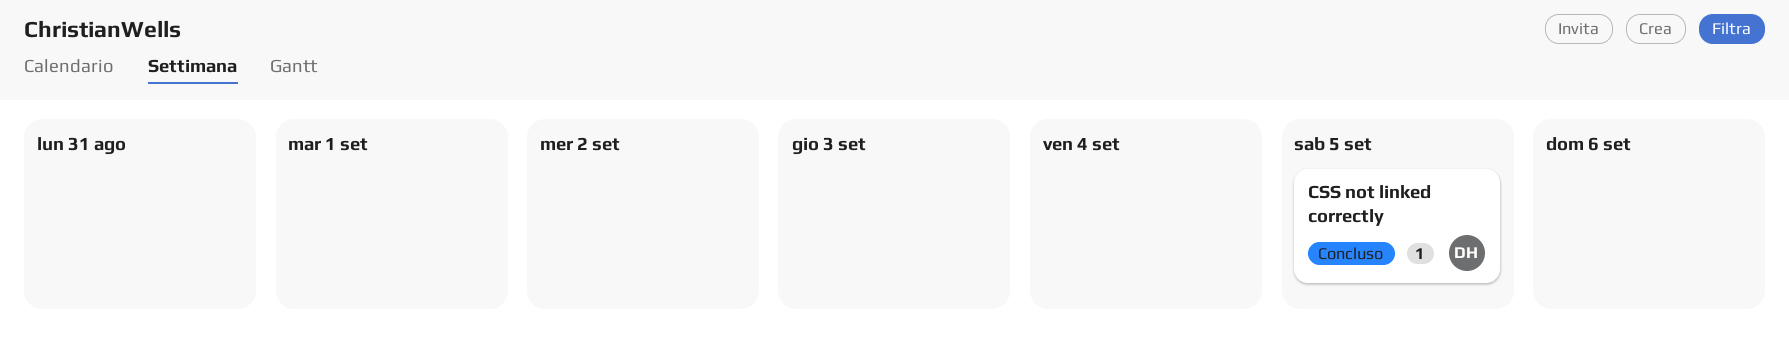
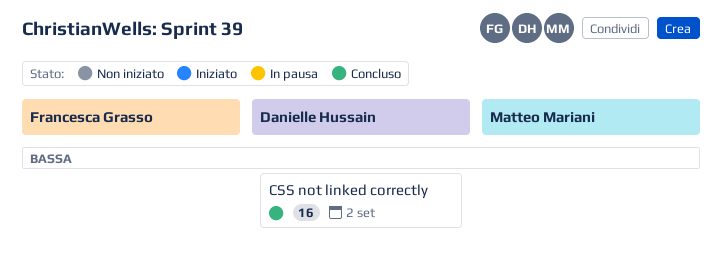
CSS not linked correctly, estimate: 1 -> 16
CSS not linked correctly, due: Sep 5 -> Sep 2

